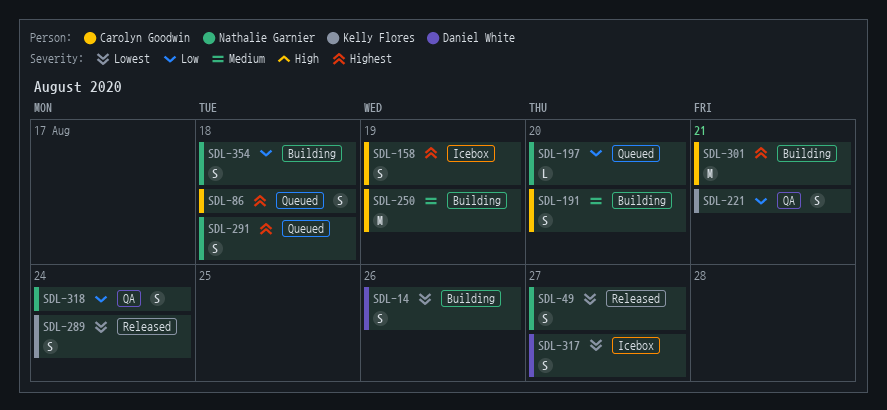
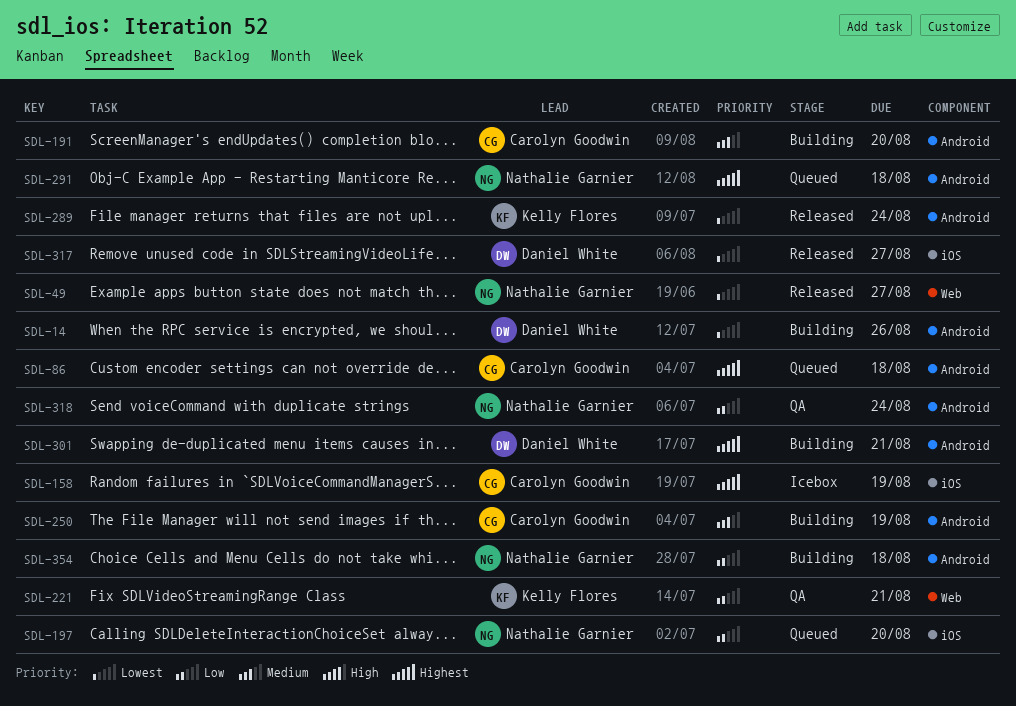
SDL-301, owner: Carolyn Goodwin -> Daniel White
SDL-317, status: Icebox -> Released

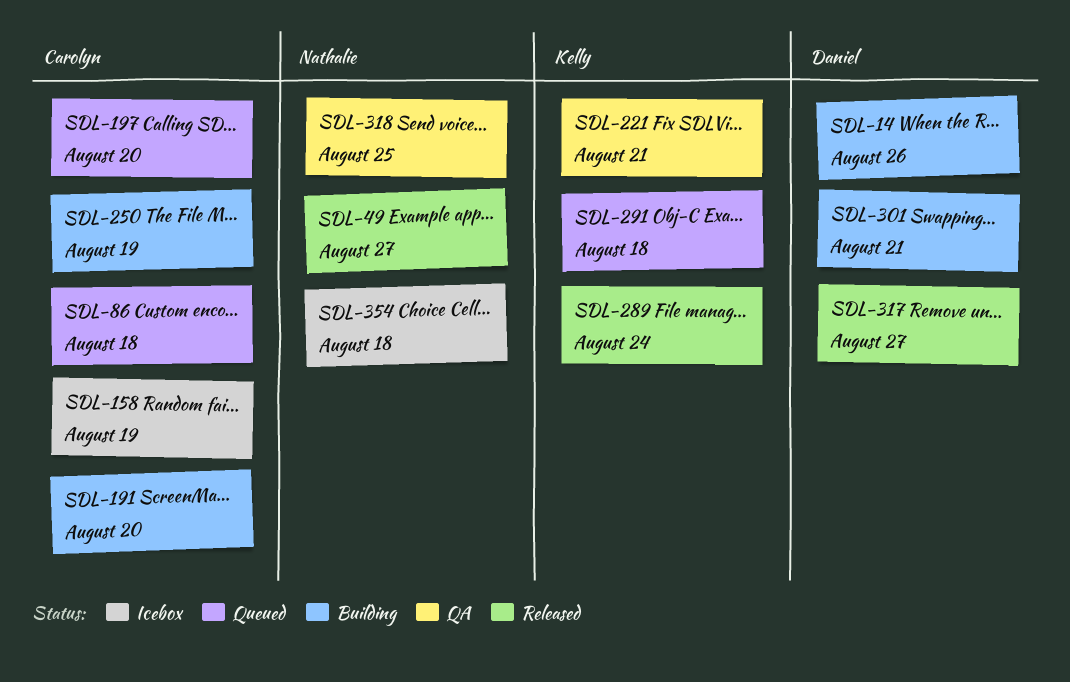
SDL-197, owner: Nathalie Garnier -> Carolyn Goodwin
SDL-291, owner: Nathalie Garnier -> Kelly Flores
SDL-318, due: Aug 24 -> Aug 25
SDL-354, status: Building -> Icebox

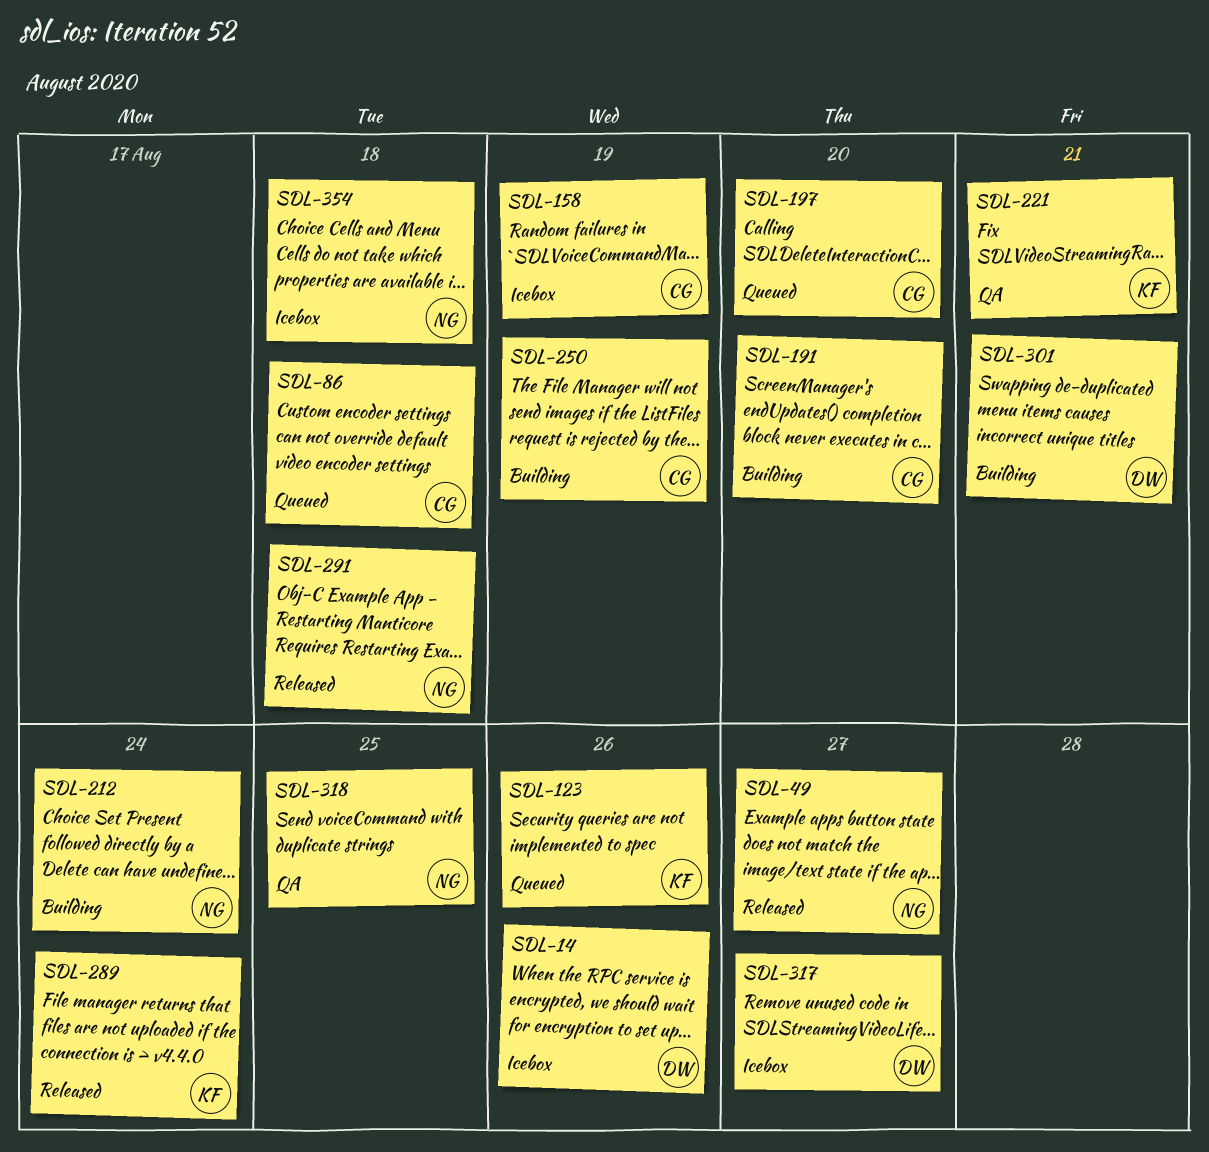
SDL-14, status: Building -> Icebox
SDL-123: none -> present
SDL-212: none -> present
SDL-291, status: Queued -> Released
SDL-291, owner: Kelly -> Nathalie
SDL-317, status: Released -> Icebox

